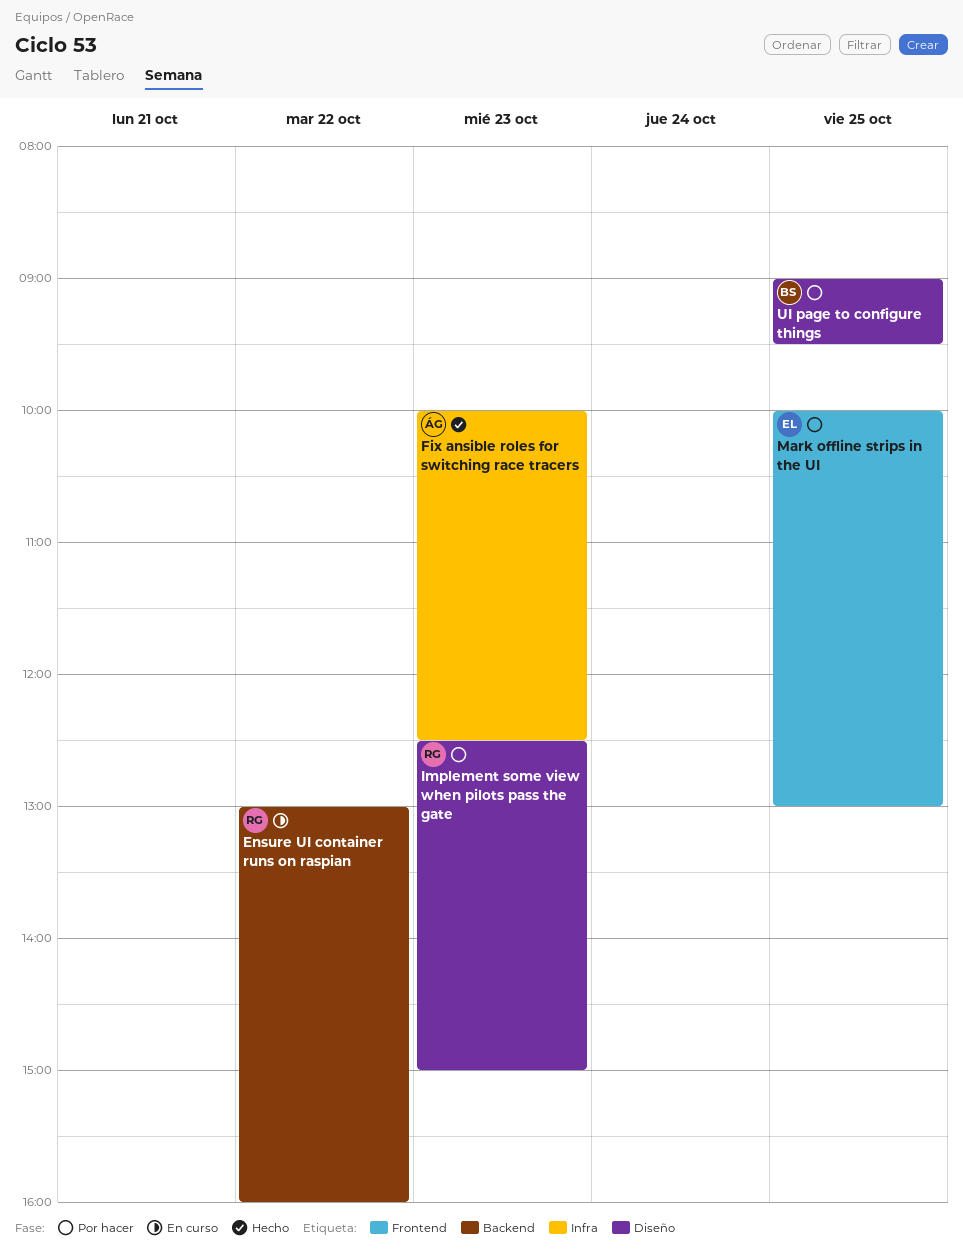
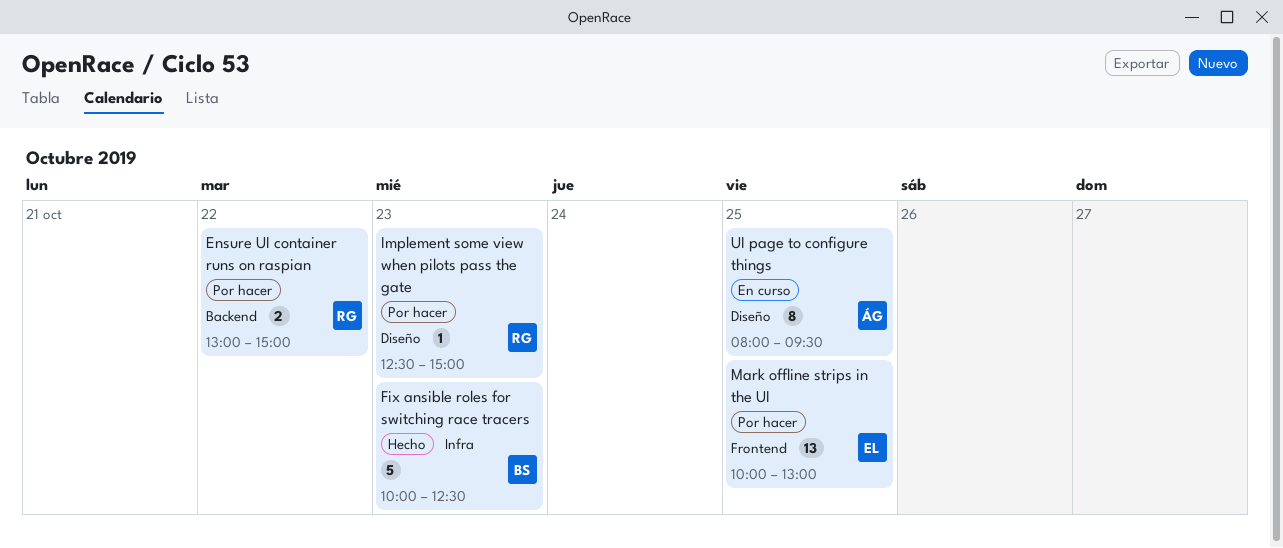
Ensure UI container runs on raspian, status: En curso -> Por hacer
Ensure UI container runs on raspian, ends: 16:00 -> 15:00
Fix ansible roles for switching race tracers, owner: ÁG -> BS
UI page to configure things, status: Por hacer -> En curso
UI page to configure things, owner: BS -> ÁG
UI page to configure things, begins: 09:00 -> 08:00

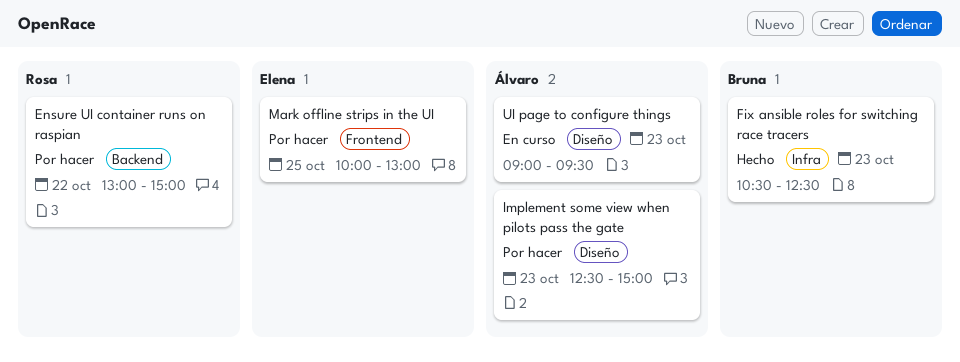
Fix ansible roles for switching race tracers, begins: 10:00 -> 10:30
Implement some view when pilots pass the gate, owner: Rosa -> Álvaro
UI page to configure things, day: Oct 25 -> Oct 23
UI page to configure things, begins: 08:00 -> 09:00

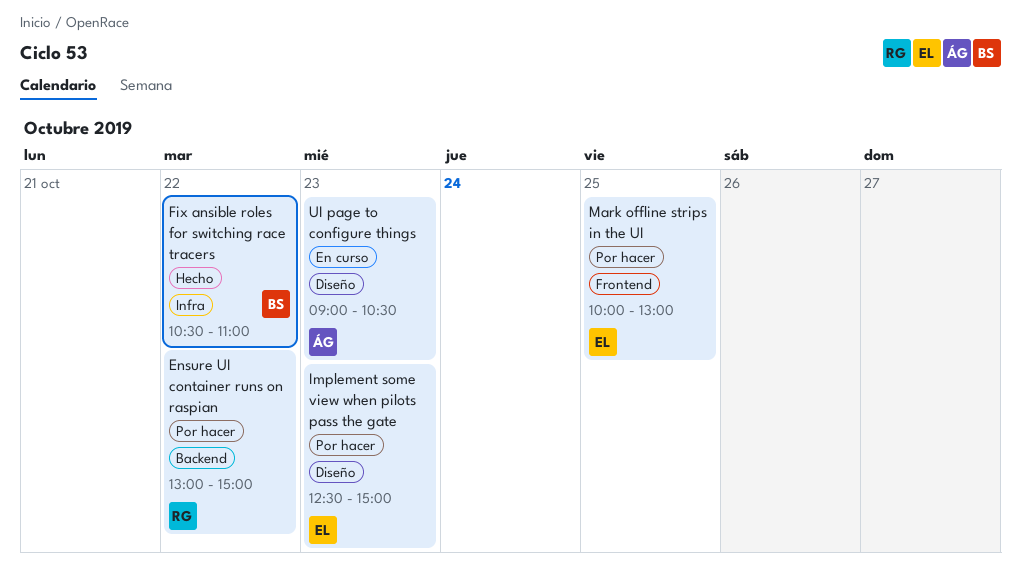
Fix ansible roles for switching race tracers, day: Oct 23 -> Oct 22
Fix ansible roles for switching race tracers, ends: 12:30 -> 11:00
Implement some view when pilots pass the gate, owner: Álvaro -> Elena
UI page to configure things, ends: 09:30 -> 10:30

